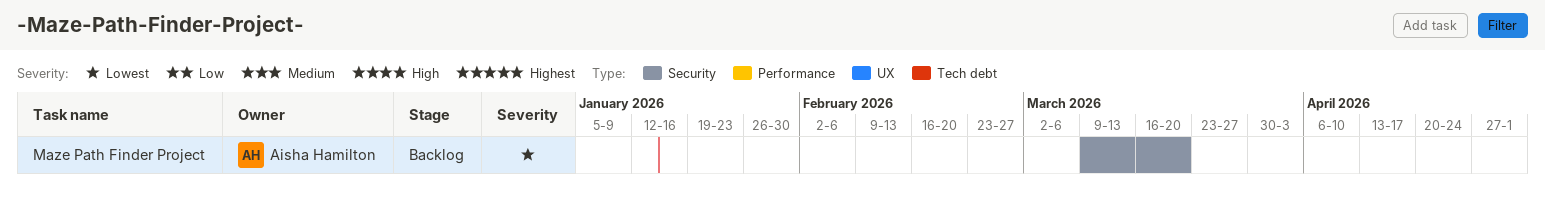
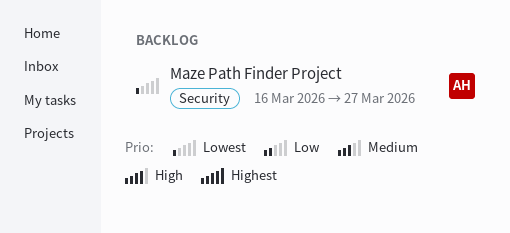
Maze Path Finder Project, start: Mar 9 -> Mar 16
Maze Path Finder Project, due: Mar 20 -> Mar 27

